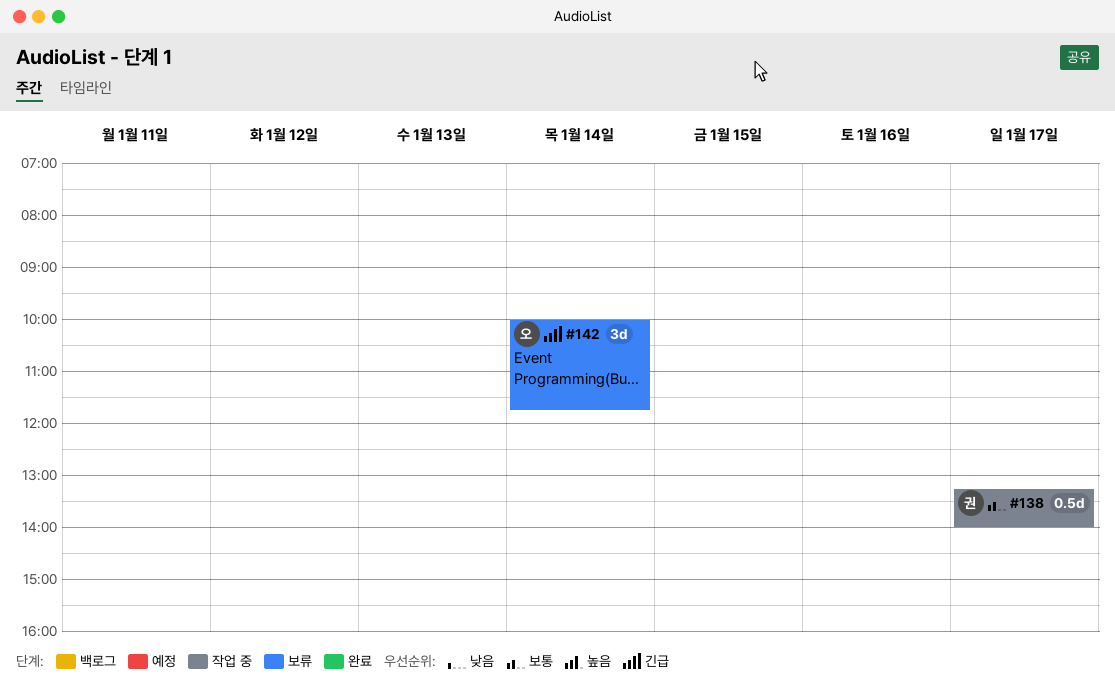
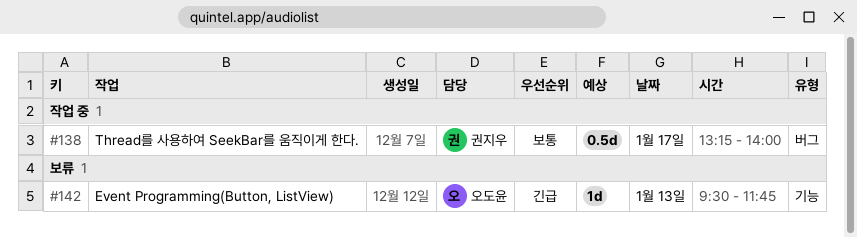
#142, estimate: 3d -> 1d
#142, day: Jan 14 -> Jan 13
#142, begins: 10:00 -> 09:30

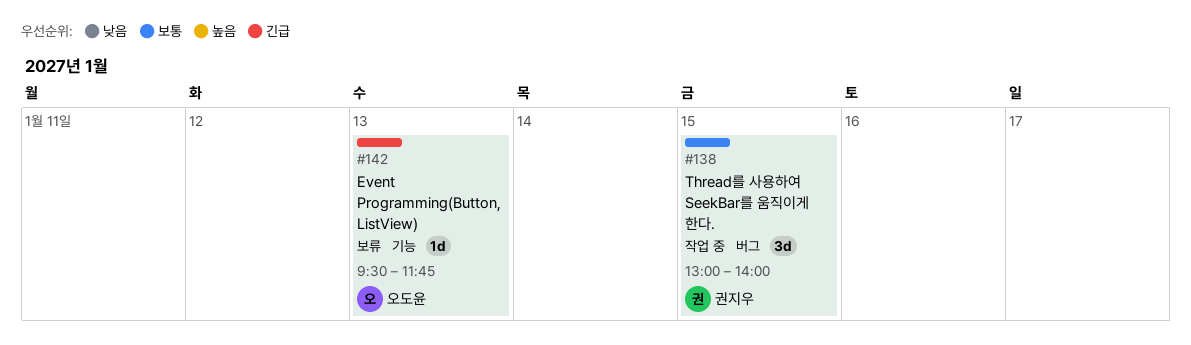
#138, estimate: 0.5d -> 3d
#138, day: Jan 17 -> Jan 15
#138, begins: 13:15 -> 13:00

